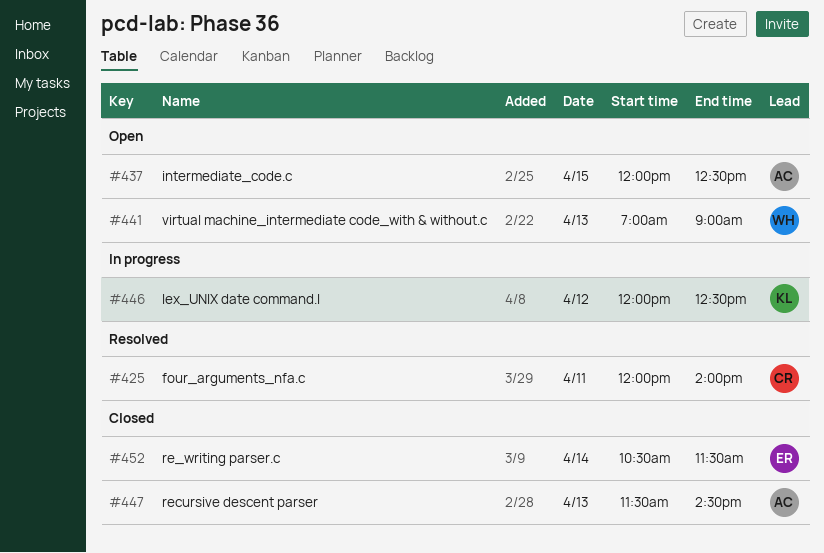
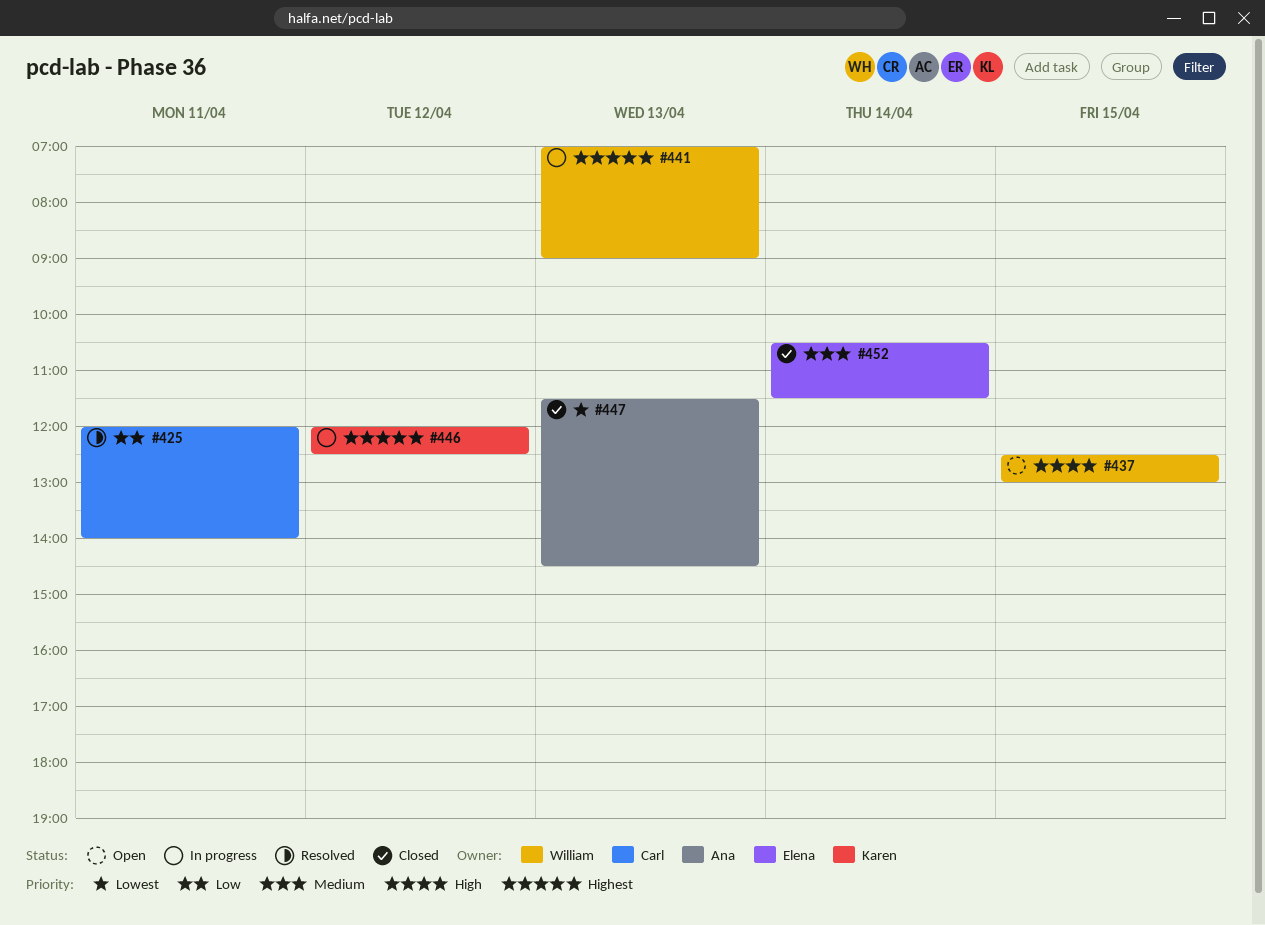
#437, owner: Ana -> William
#437, begins: 12:00 -> 12:30
#437, ends: 12:30 -> 13:00
#441, status: Open -> In progress

